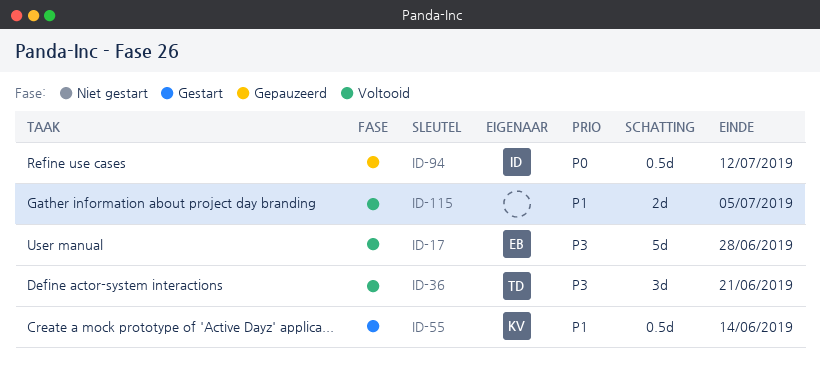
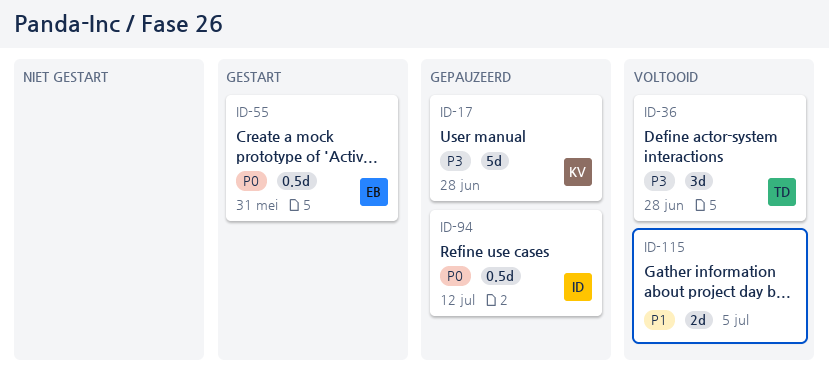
ID-17, status: Voltooid -> Gepauzeerd
ID-17, owner: EB -> KV
ID-36, due: Jun 21 -> Jun 28
ID-55, owner: KV -> EB
ID-55, priority: P1 -> P0
ID-55, due: Jun 14 -> May 31

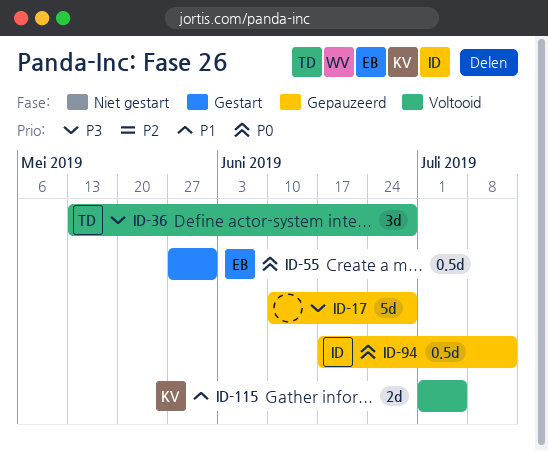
ID-17, owner: KV -> none
ID-115, owner: none -> KV

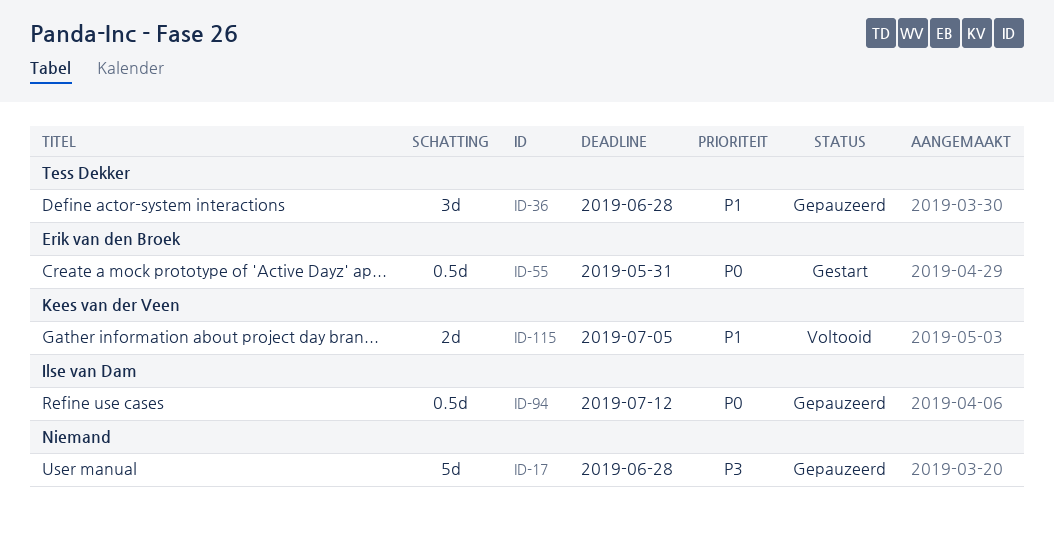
ID-36, status: Voltooid -> Gepauzeerd
ID-36, priority: P3 -> P1

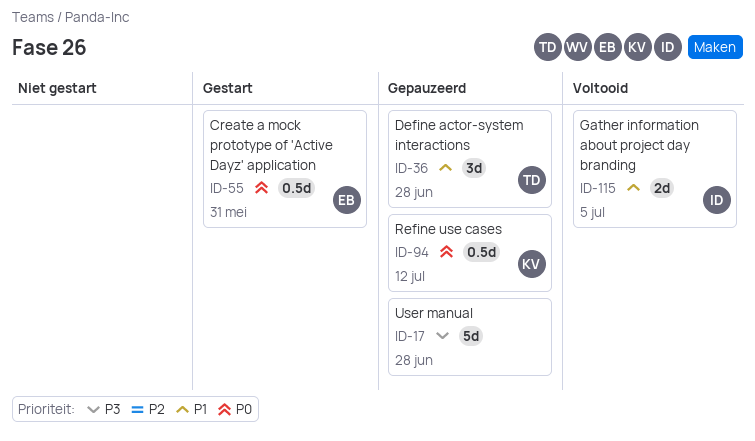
ID-94, owner: Ilse van Dam -> Kees van der Veen
ID-115, owner: Kees van der Veen -> Ilse van Dam

